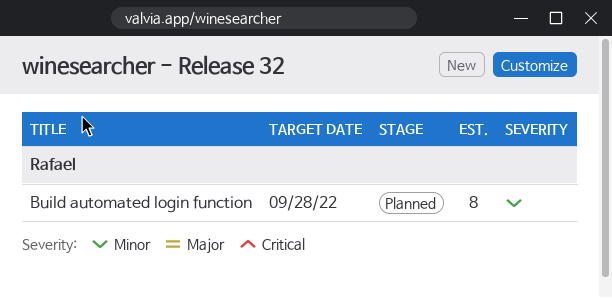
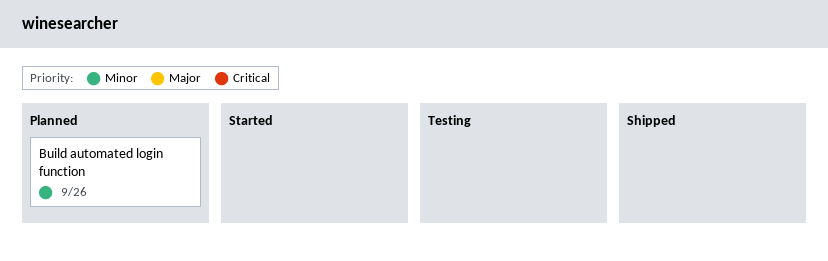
Build automated login function, due: Sep 28 -> Sep 26

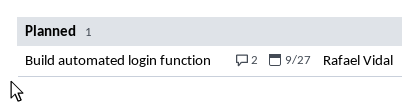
Build automated login function, due: Sep 26 -> Sep 27

